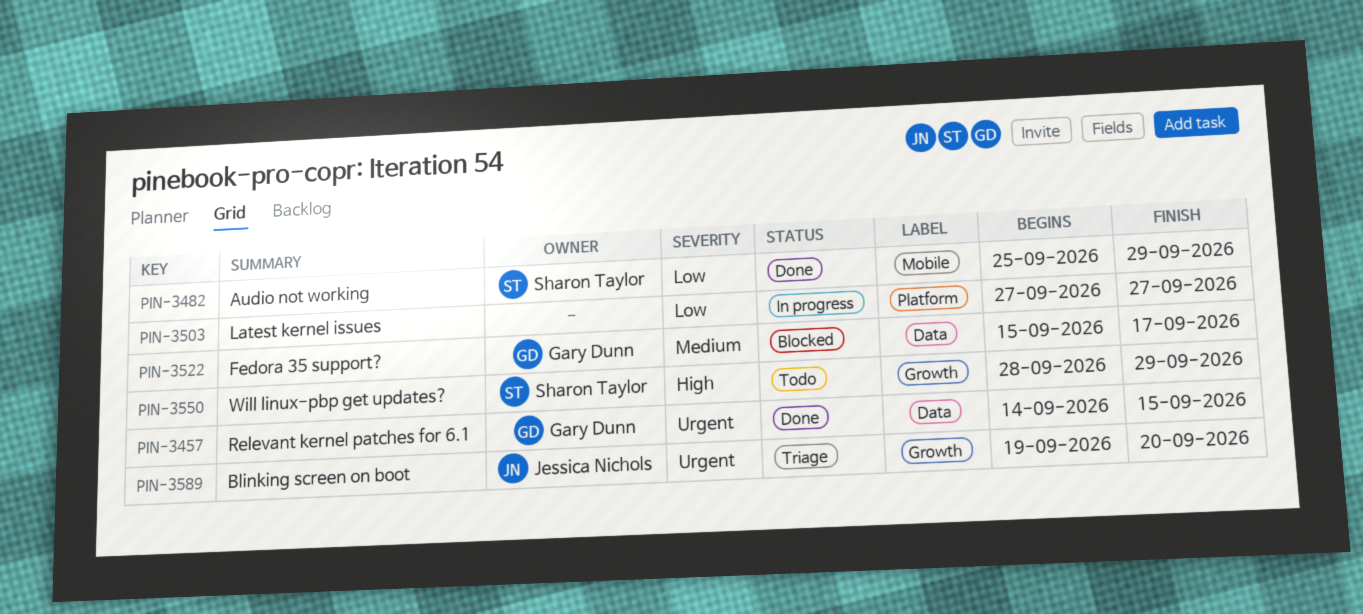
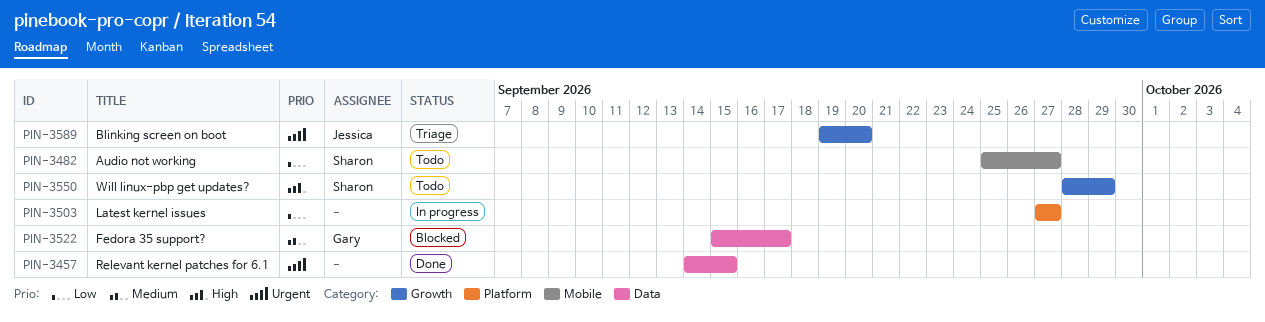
PIN-3457, owner: Gary Dunn -> none
PIN-3482, status: Done -> Todo
PIN-3482, due: Sep 29 -> Sep 27

